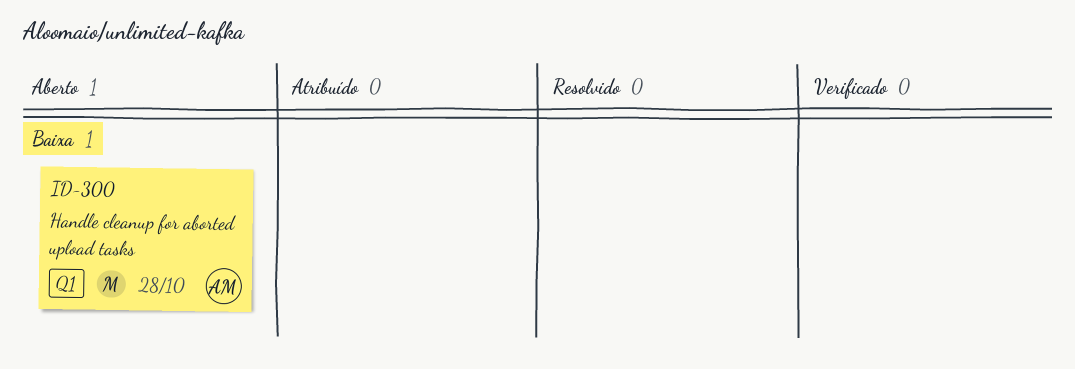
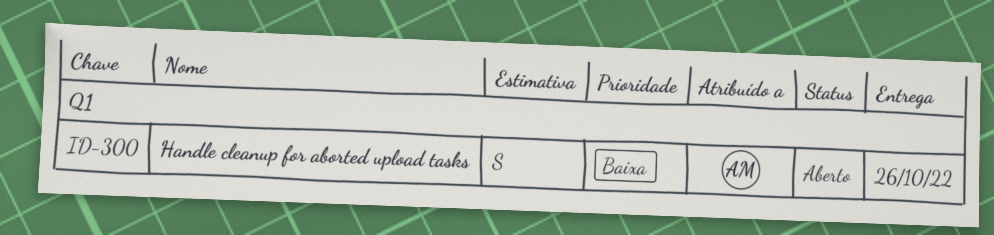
ID-300, estimate: M -> S
ID-300, due: Oct 28 -> Oct 26

